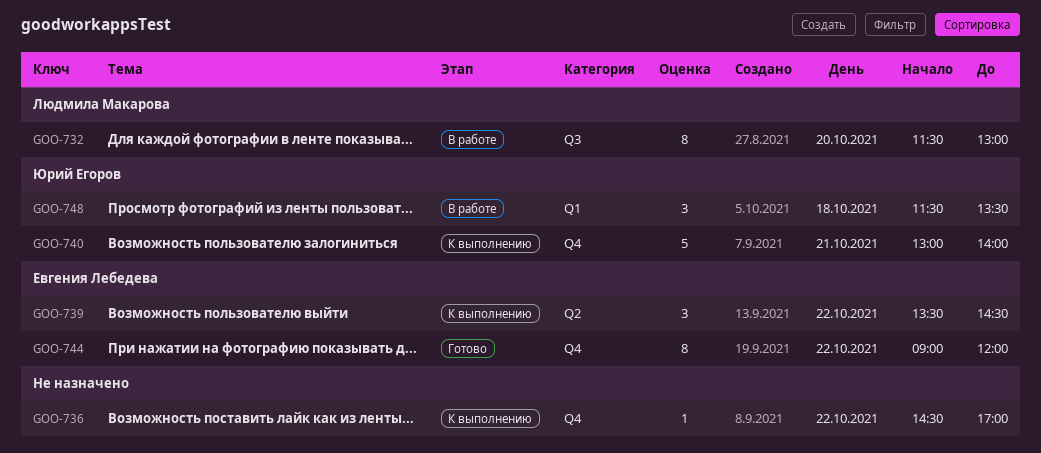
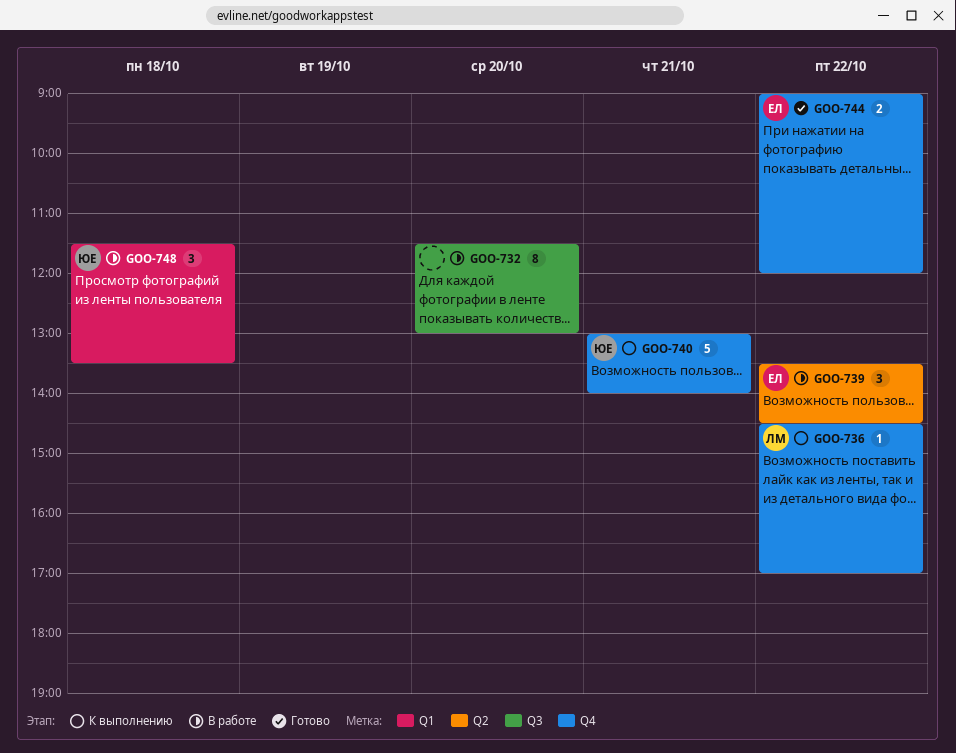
GOO-732, owner: Людмила Макарова -> none
GOO-736, owner: none -> Людмила Макарова
GOO-739, status: К выполнению -> В работе
GOO-744, estimate: 8 -> 2

